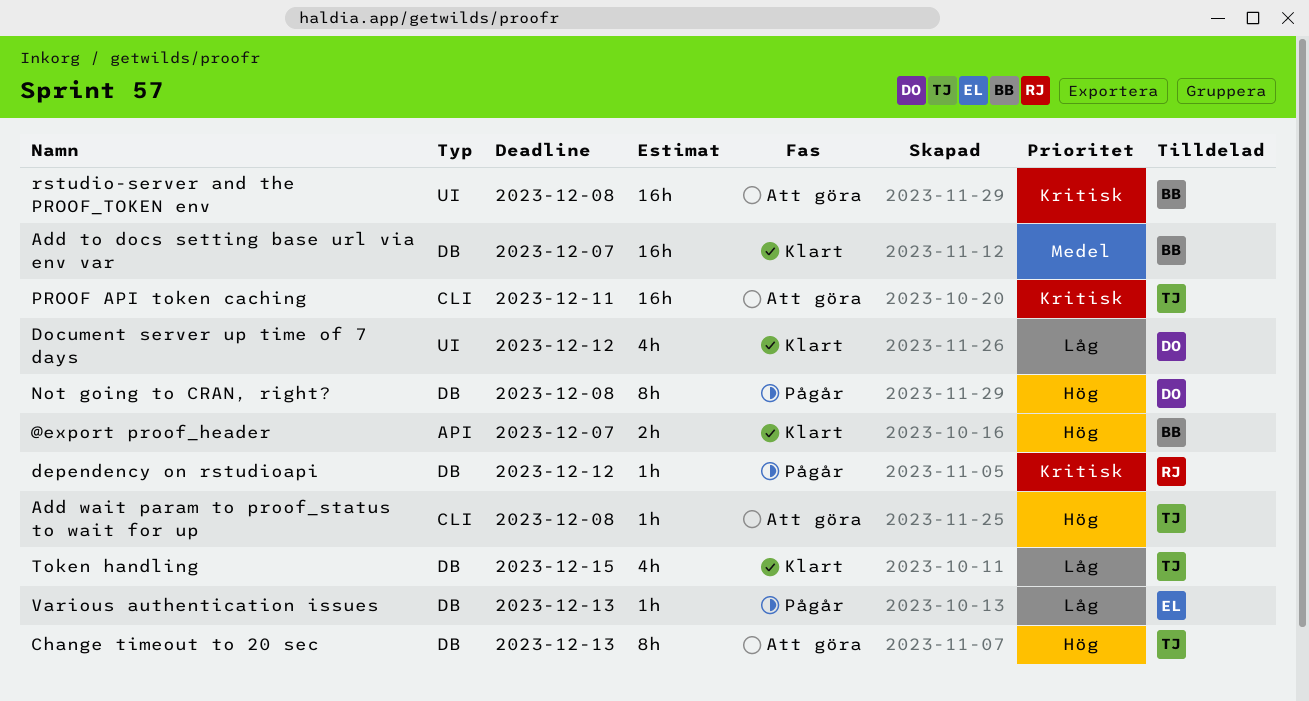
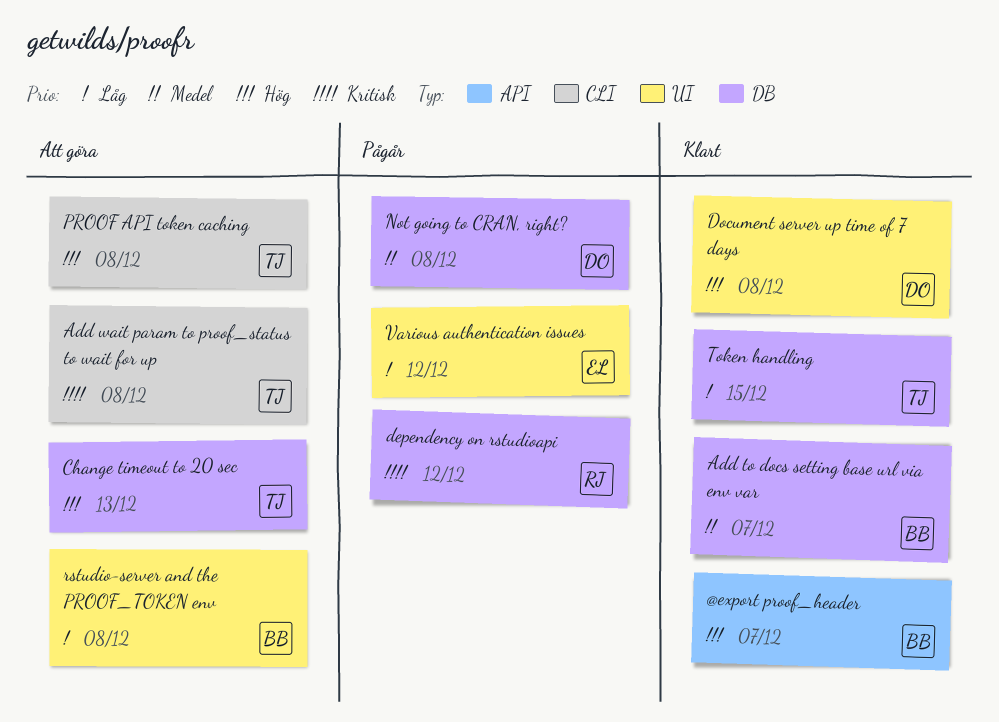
Add wait param to proof_status to wait for up, priority: Hög -> Kritisk
Document server up time of 7 days, priority: Låg -> Hög
Document server up time of 7 days, due: Dec 12 -> Dec 8
Not going to CRAN, right?, priority: Hög -> Medel
PROOF API token caching, priority: Kritisk -> Hög
PROOF API token caching, due: Dec 11 -> Dec 8
rstudio-server and the PROOF_TOKEN env, priority: Kritisk -> Låg
Various authentication issues, label: DB -> UI
Various authentication issues, due: Dec 13 -> Dec 12

